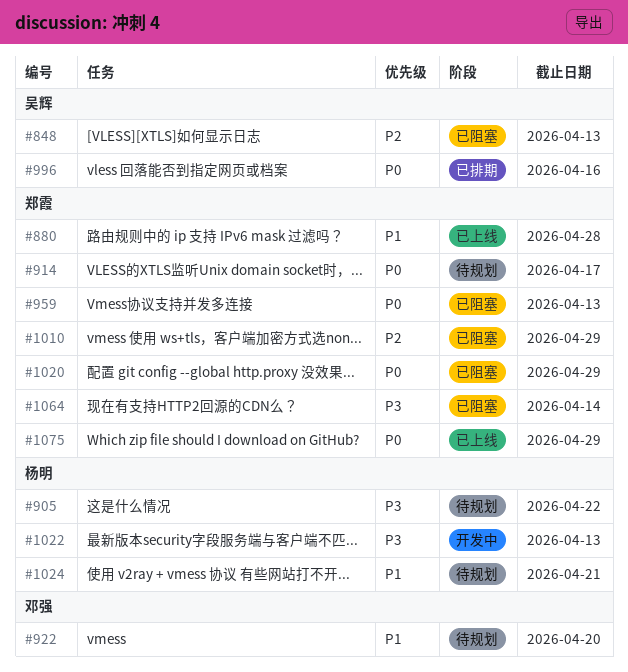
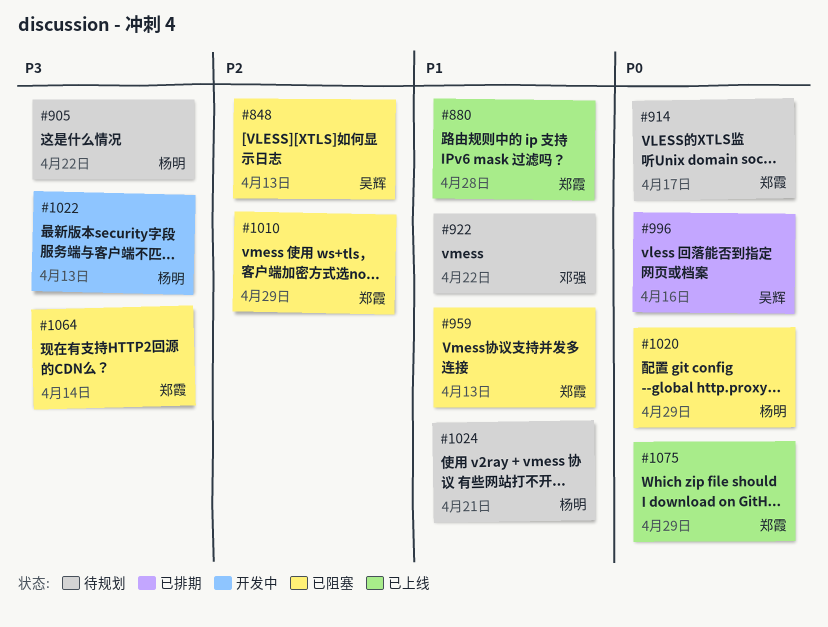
#922, due: Apr 20 -> Apr 22
#959, priority: P0 -> P1
#1020, owner: 郑霞 -> 杨明

